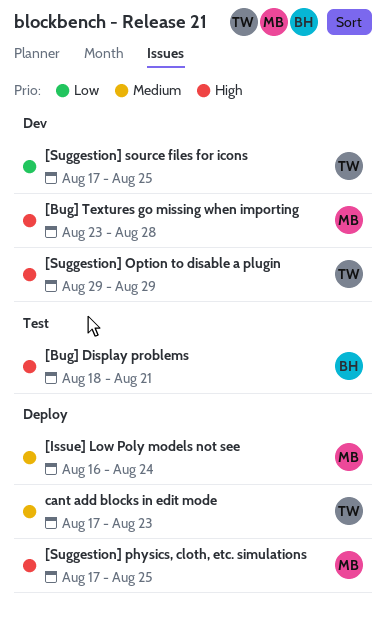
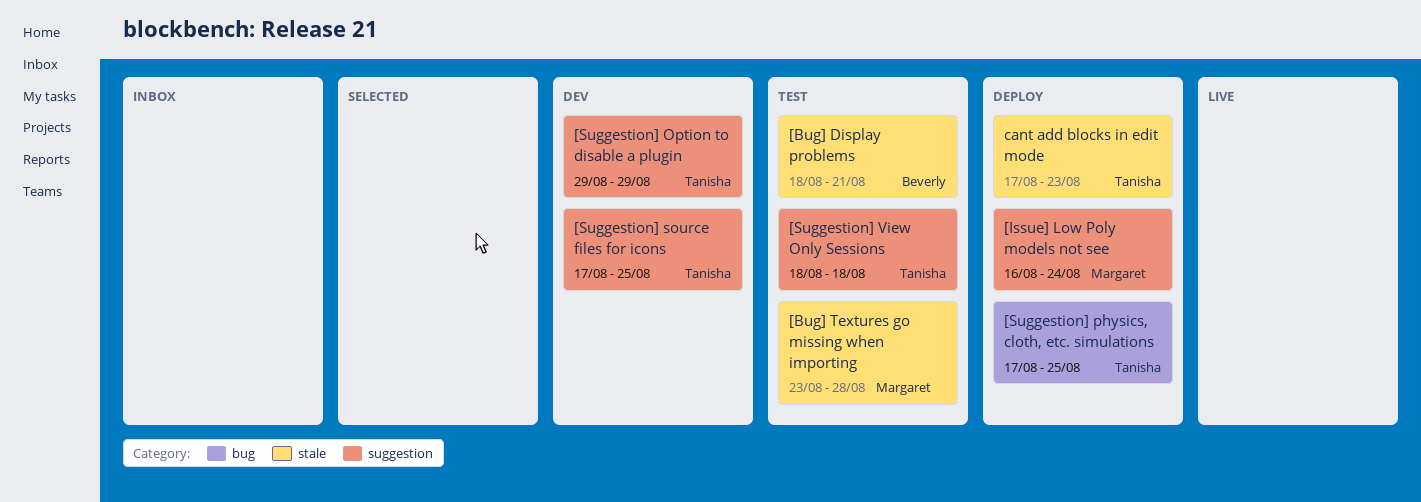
[Bug] Textures go missing when importing, status: Dev -> Test
[Suggestion] physics, cloth, etc. simulations, owner: Margaret -> Tanisha
[Suggestion] View Only Sessions: none -> present

